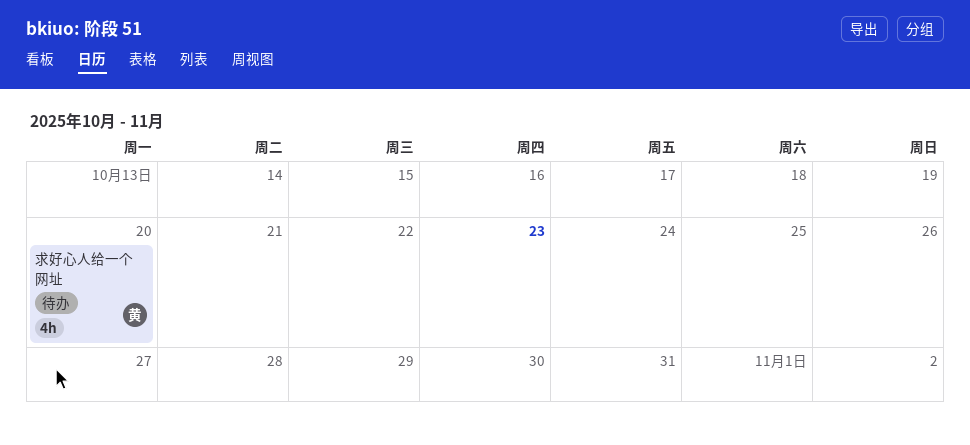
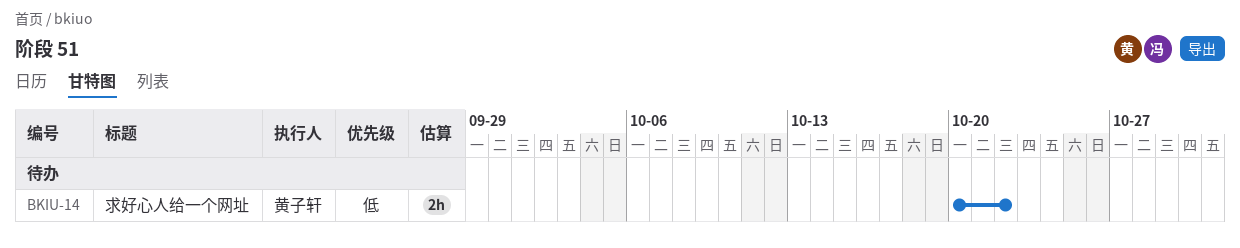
求好心人给一个网址, estimate: 4h -> 2h
求好心人给一个网址, due: Oct 20 -> Oct 22

